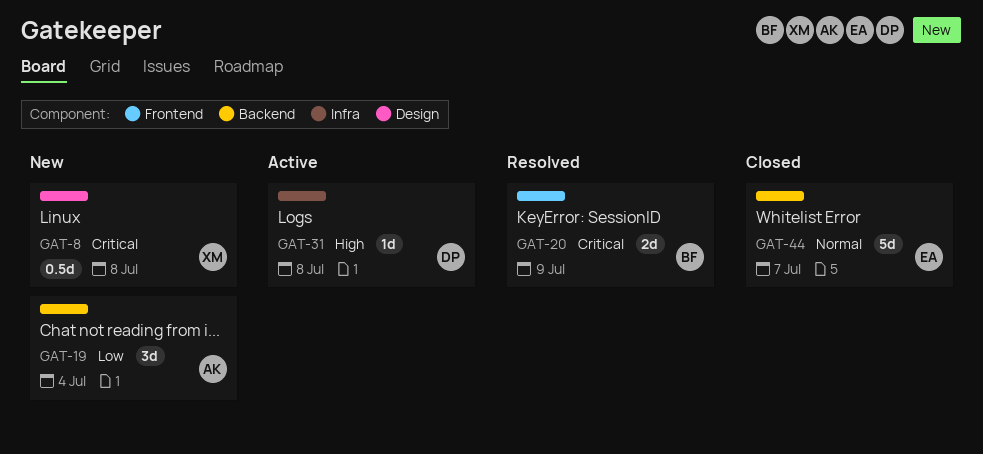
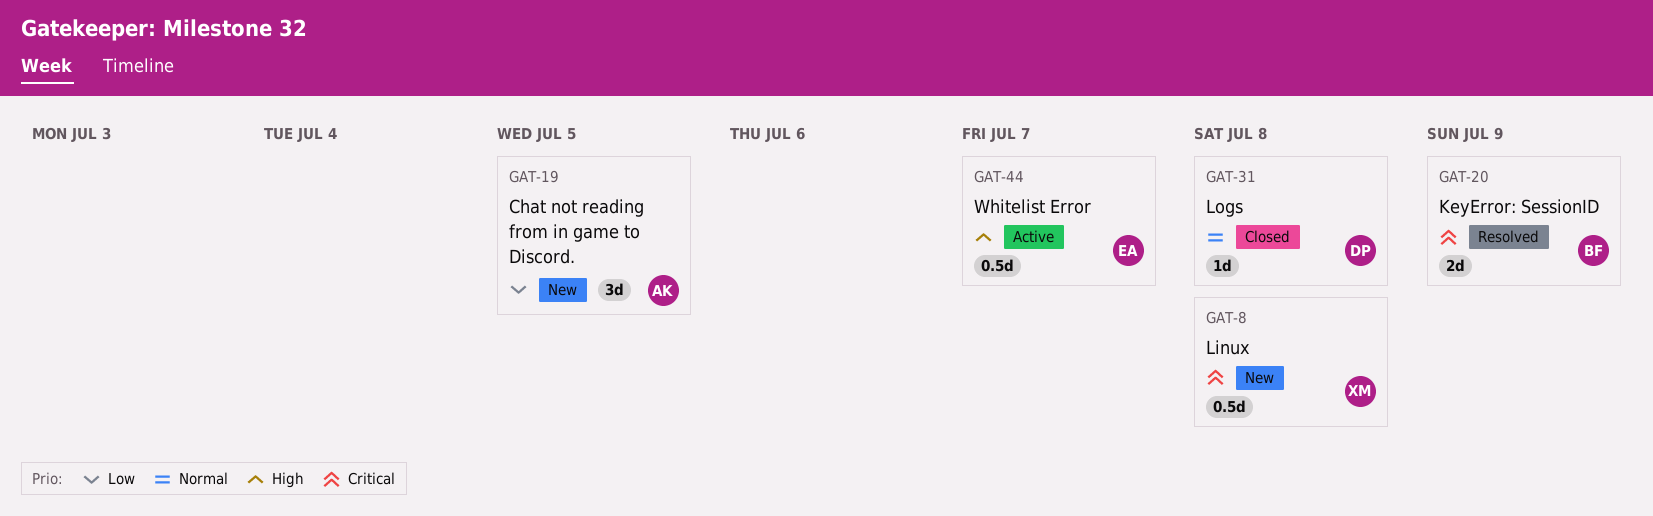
GAT-19, due: Jul 4 -> Jul 5
GAT-31, status: Active -> Closed
GAT-31, priority: High -> Normal
GAT-44, status: Closed -> Active
GAT-44, priority: Normal -> High
GAT-44, estimate: 5d -> 0.5d

